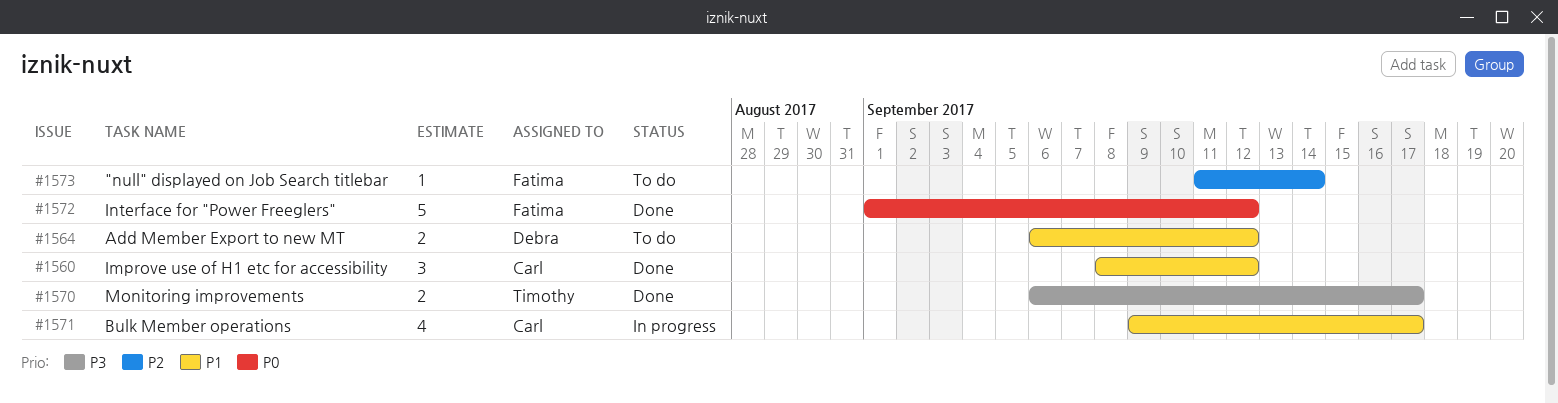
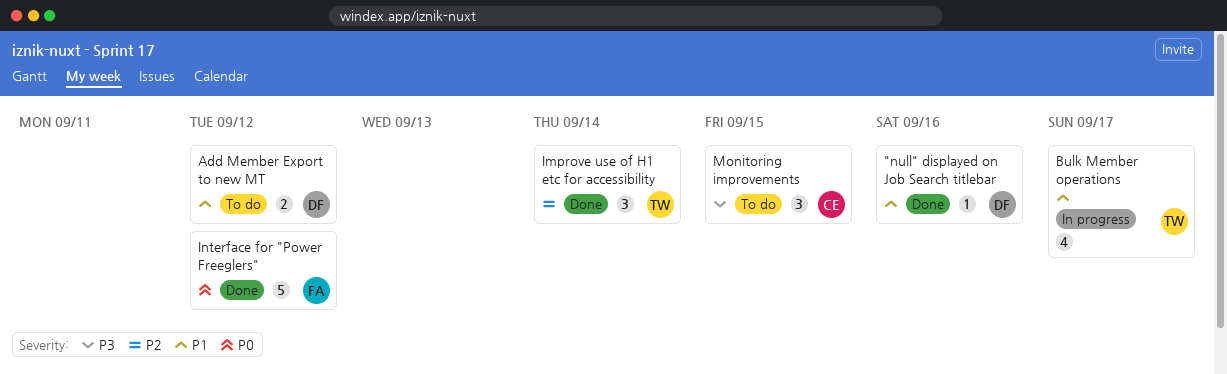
"null" displayed on Job Search titlebar, status: To do -> Done
"null" displayed on Job Search titlebar, owner: Fatima -> Debra
"null" displayed on Job Search titlebar, priority: P2 -> P1
"null" displayed on Job Search titlebar, due: Sep 14 -> Sep 16
Bulk Member operations, owner: Carl -> Timothy
Improve use of H1 etc for accessibility, owner: Carl -> Timothy
Improve use of H1 etc for accessibility, priority: P1 -> P2
Improve use of H1 etc for accessibility, due: Sep 12 -> Sep 14
Monitoring improvements, status: Done -> To do
Monitoring improvements, owner: Timothy -> Carl
Monitoring improvements, estimate: 2 -> 3
Monitoring improvements, due: Sep 17 -> Sep 15

